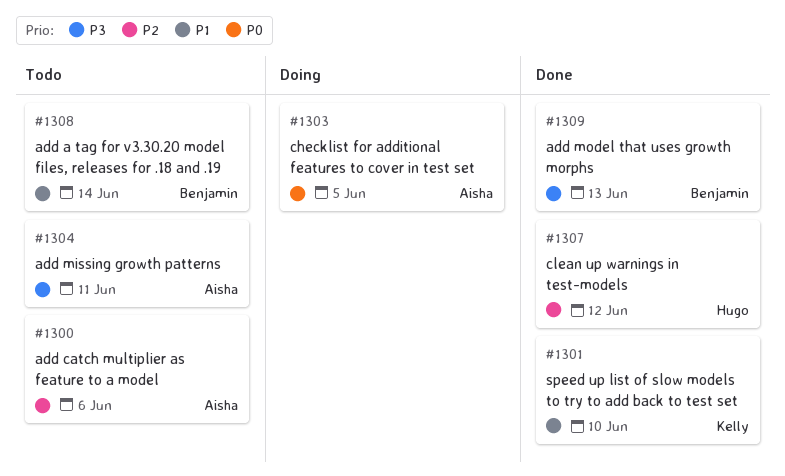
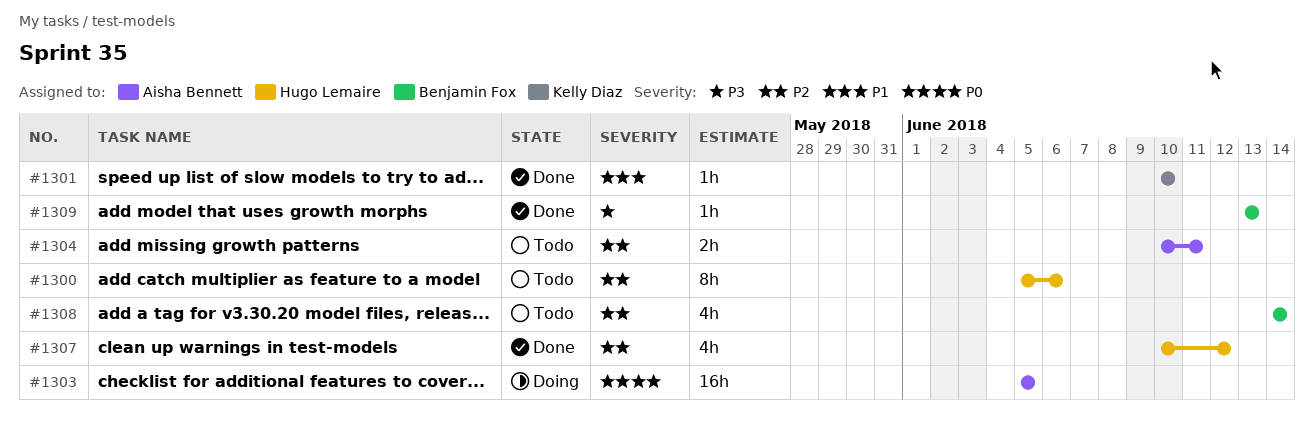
#1300, owner: Aisha Bennett -> Hugo Lemaire
#1304, priority: P3 -> P2
#1308, priority: P1 -> P2

